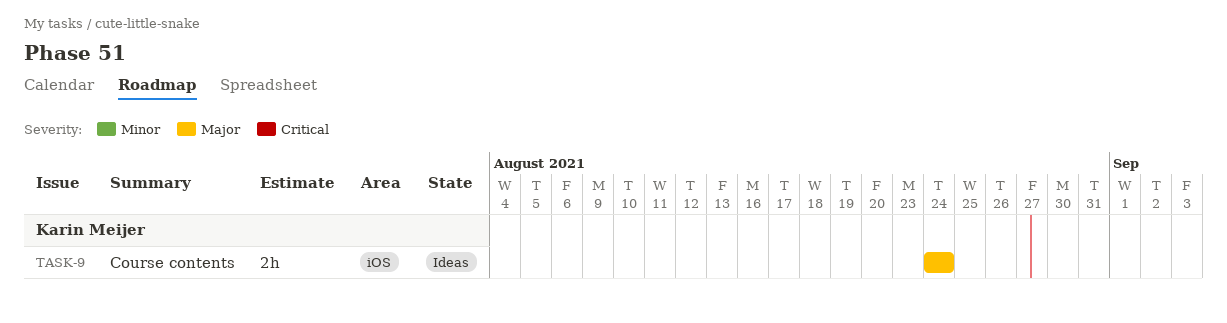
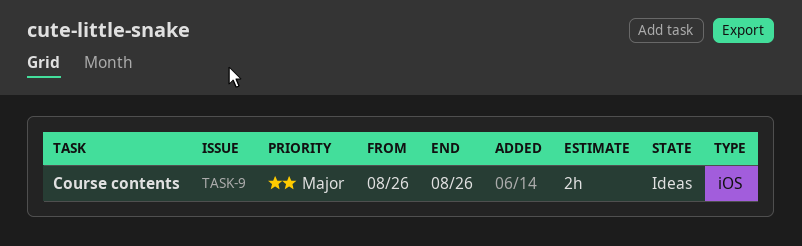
TASK-9, start: Aug 24 -> Aug 26
TASK-9, due: Aug 24 -> Aug 26

